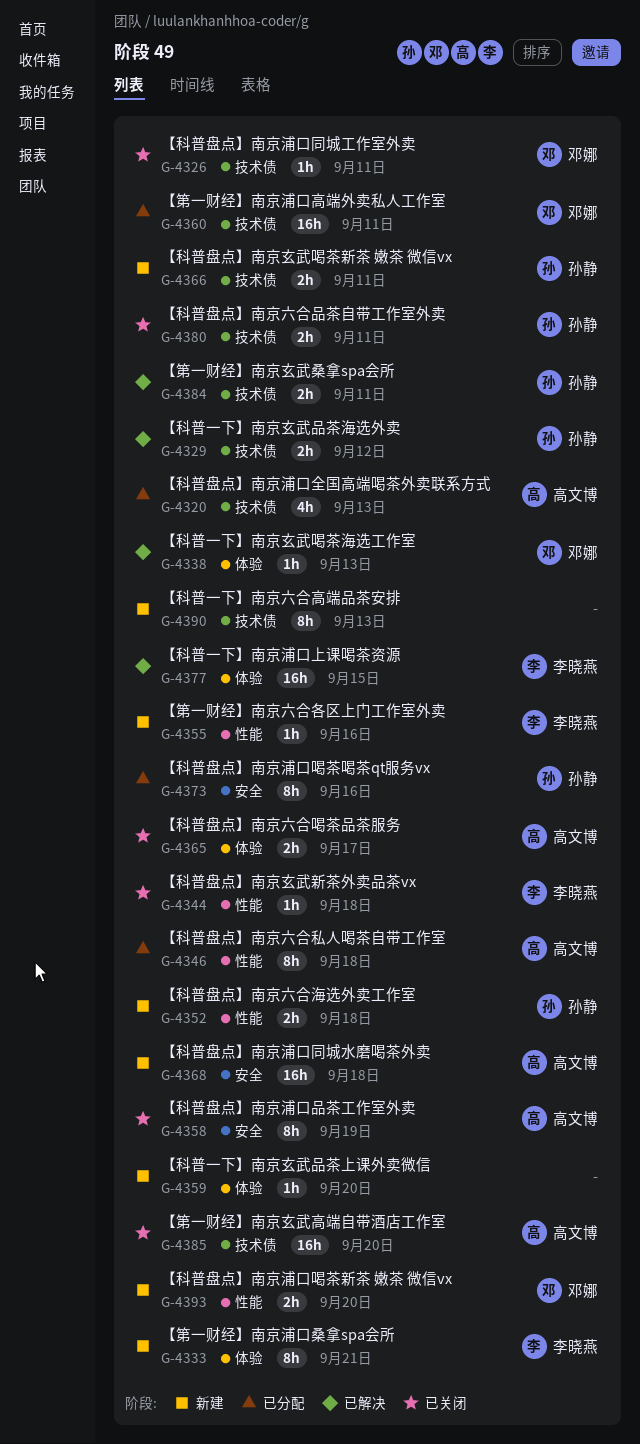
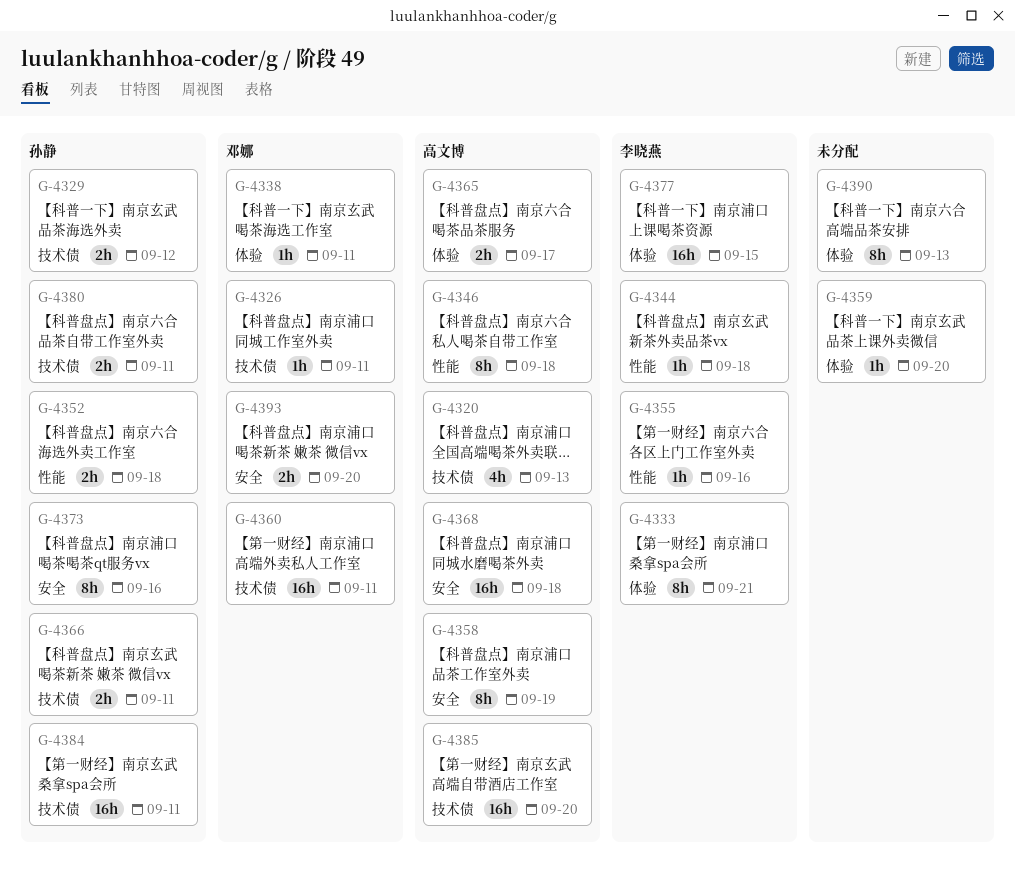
G-4338, due: Sep 13 -> Sep 11
G-4384, estimate: 2h -> 16h
G-4390, label: 技术债 -> 体验
G-4393, label: 性能 -> 安全

